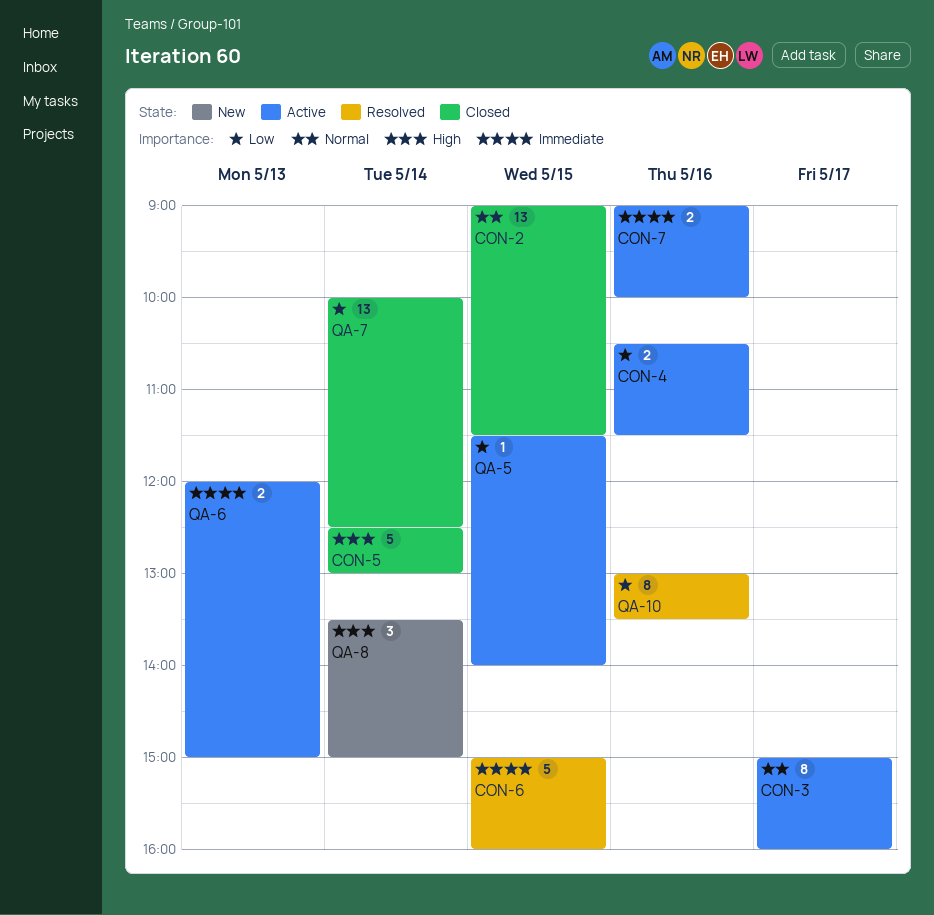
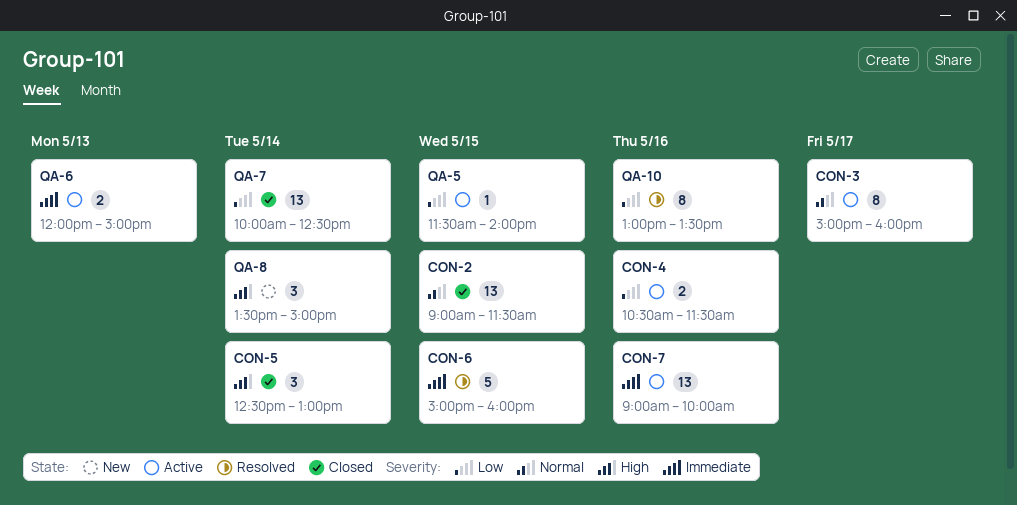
CON-5, estimate: 5 -> 3
CON-7, estimate: 2 -> 13

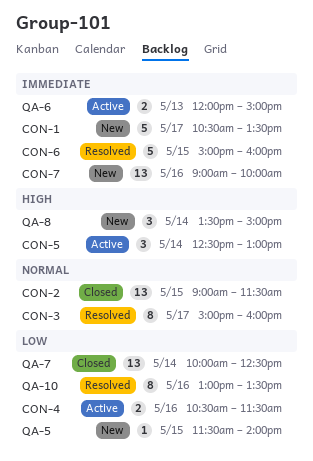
CON-1: none -> present
CON-3, status: Active -> Resolved
CON-5, status: Closed -> Active
CON-7, status: Active -> New
QA-5, status: Active -> New

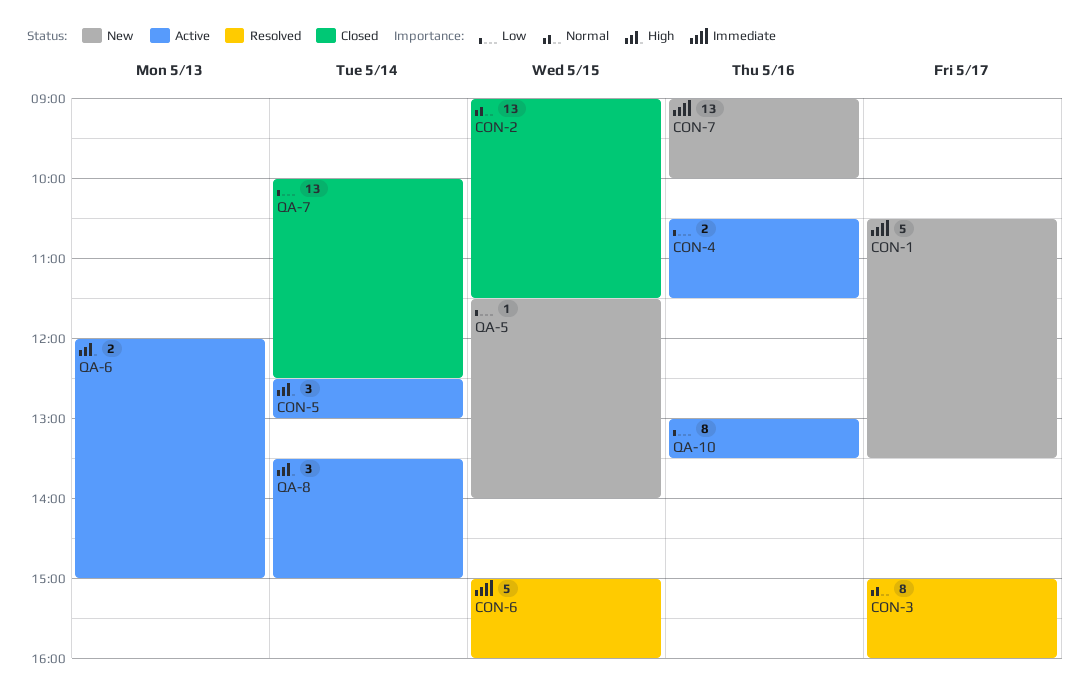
QA-10, status: Resolved -> Active
QA-6, priority: Immediate -> High
QA-8, status: New -> Active

